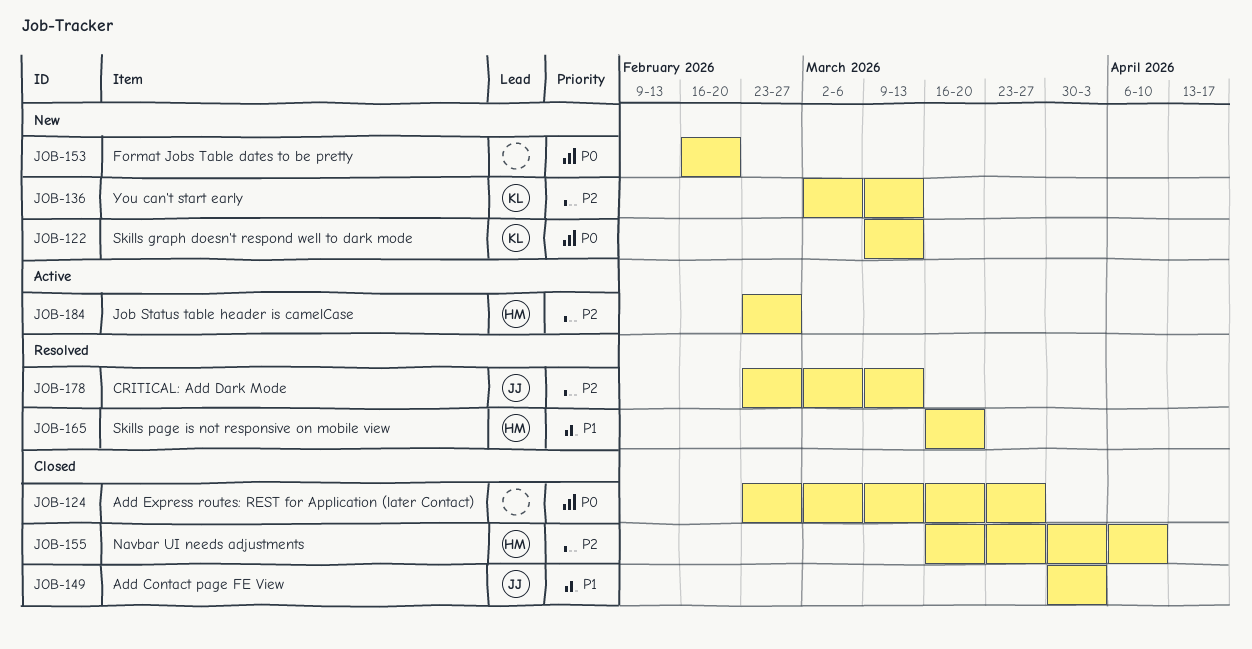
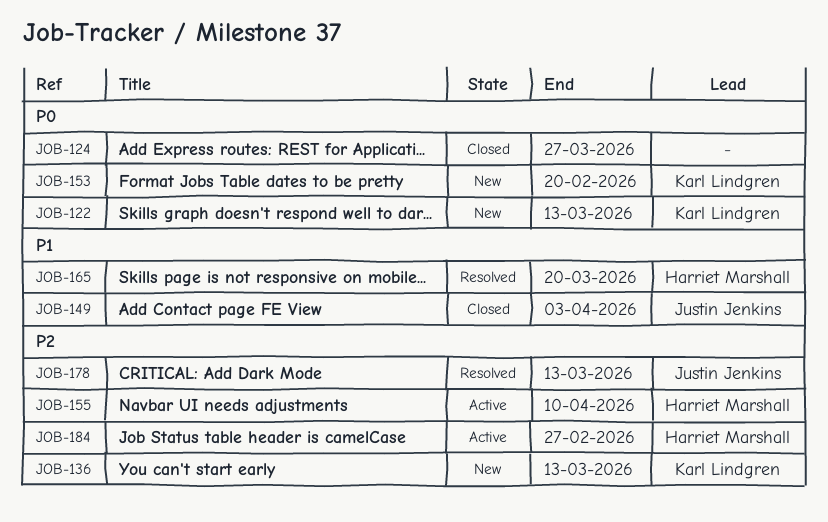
JOB-153, owner: none -> Karl Lindgren
JOB-155, status: Closed -> Active

